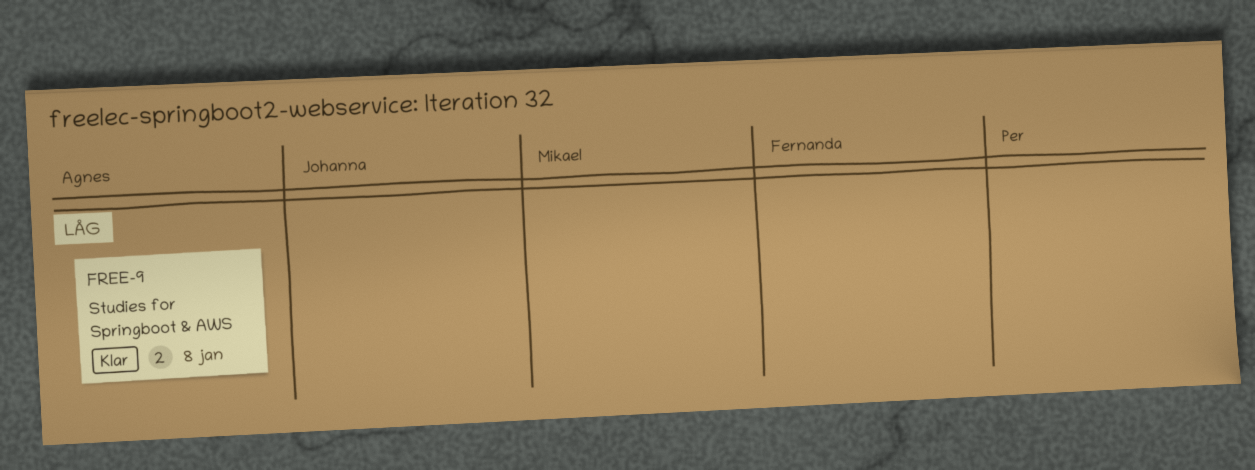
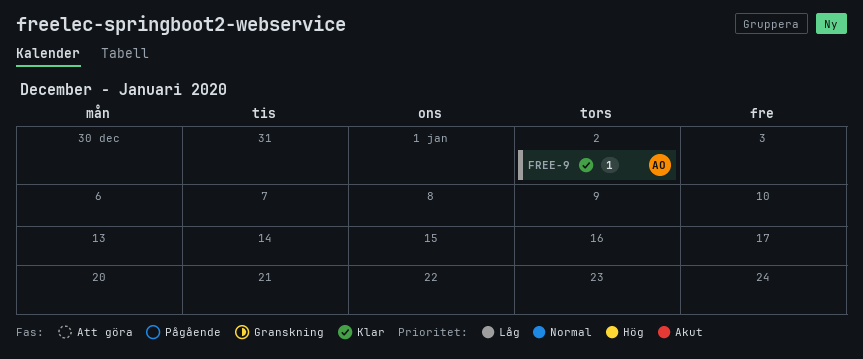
FREE-9, estimate: 2 -> 1
FREE-9, due: Jan 8 -> Jan 2

